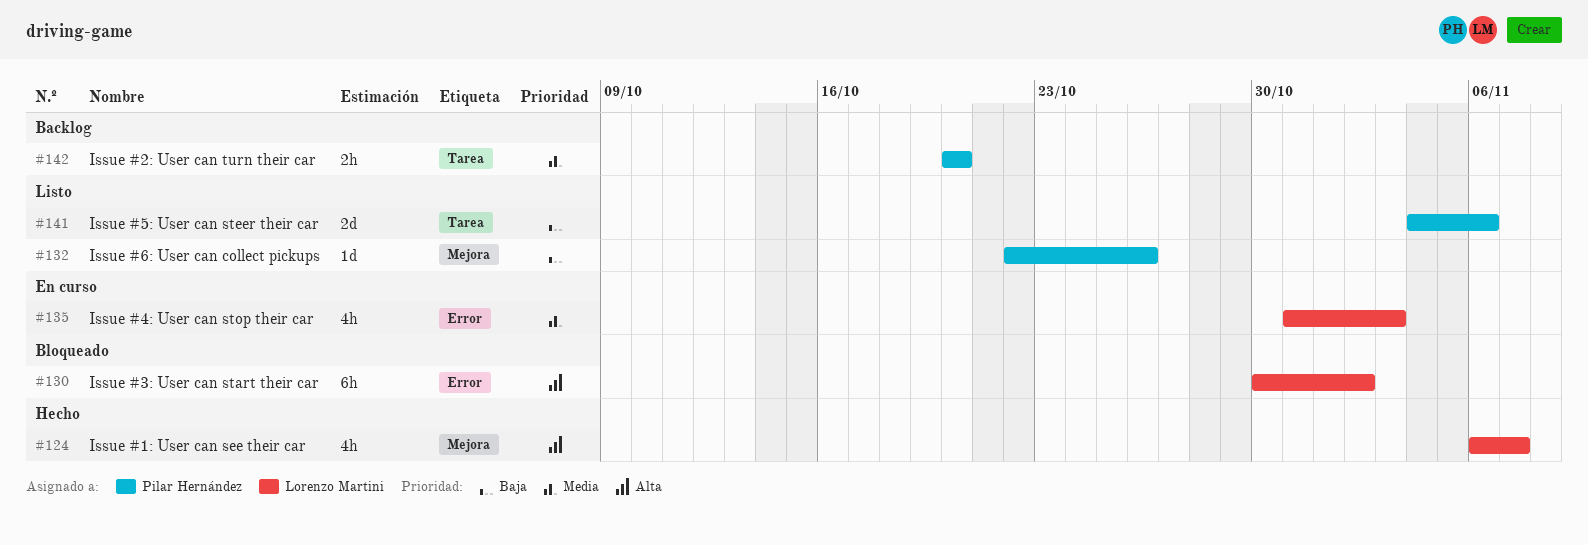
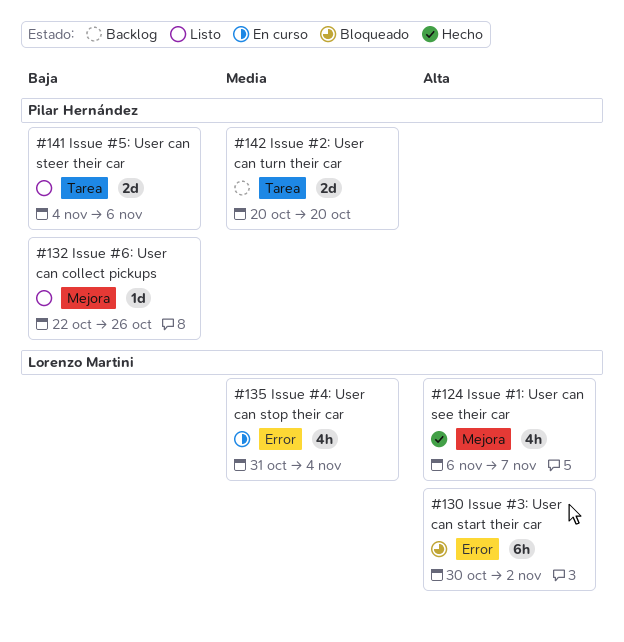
#135, due: Nov 3 -> Nov 4
#142, estimate: 2h -> 2d

